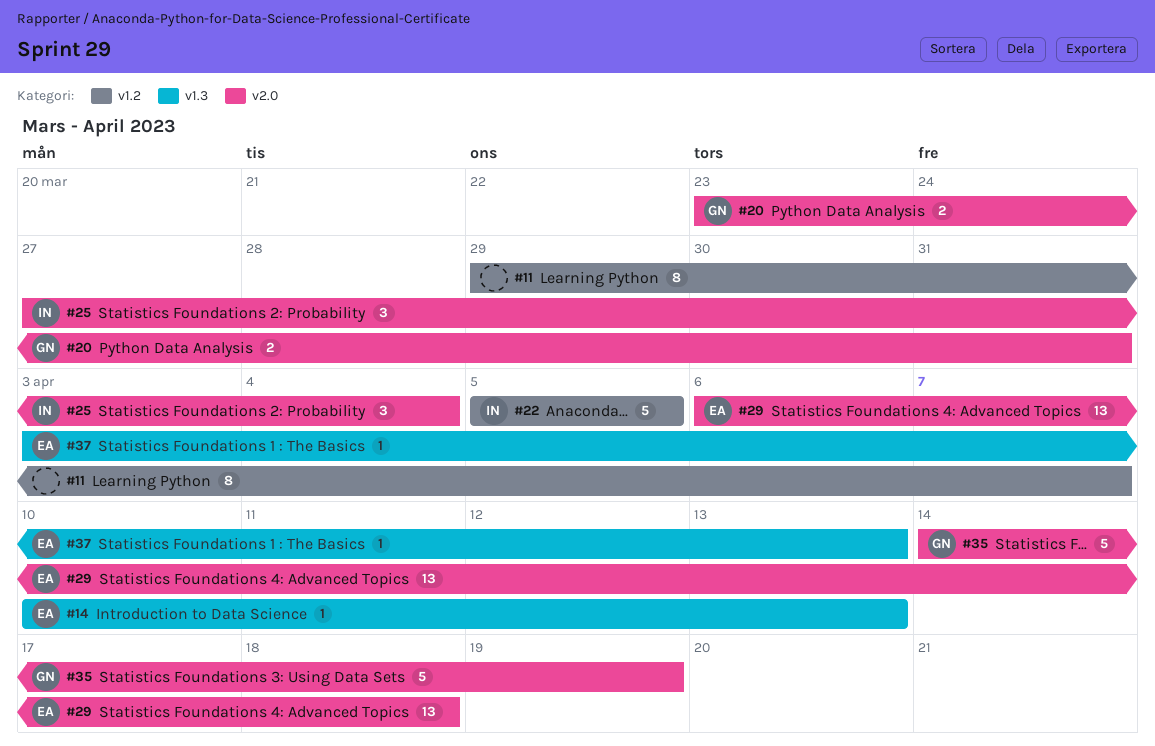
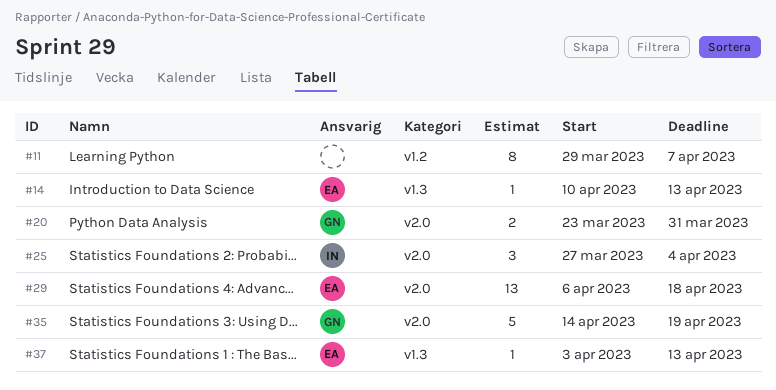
#22: present -> none

